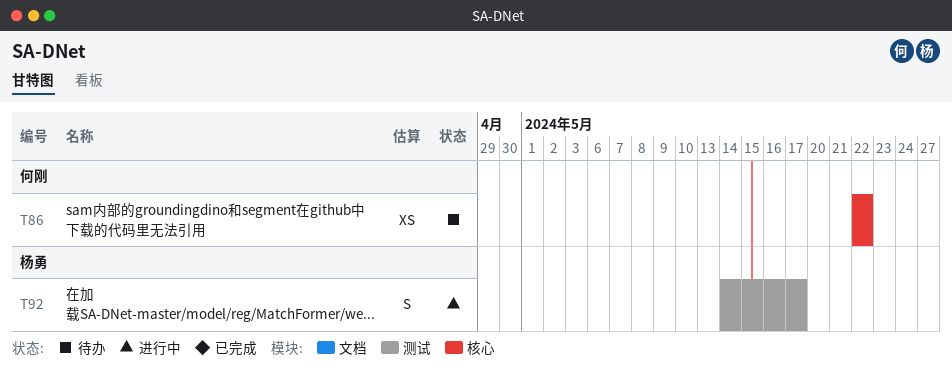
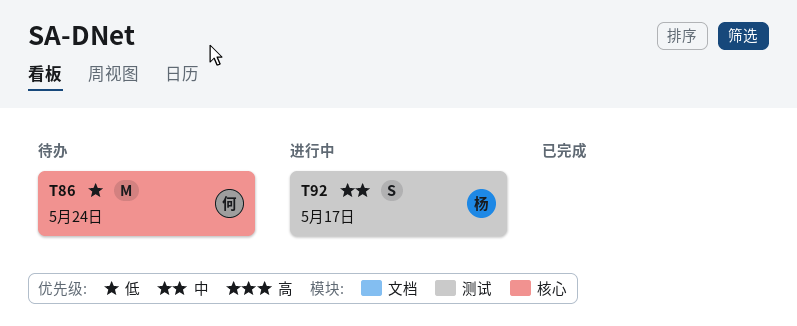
T86, estimate: XS -> M
T86, due: May 22 -> May 24

